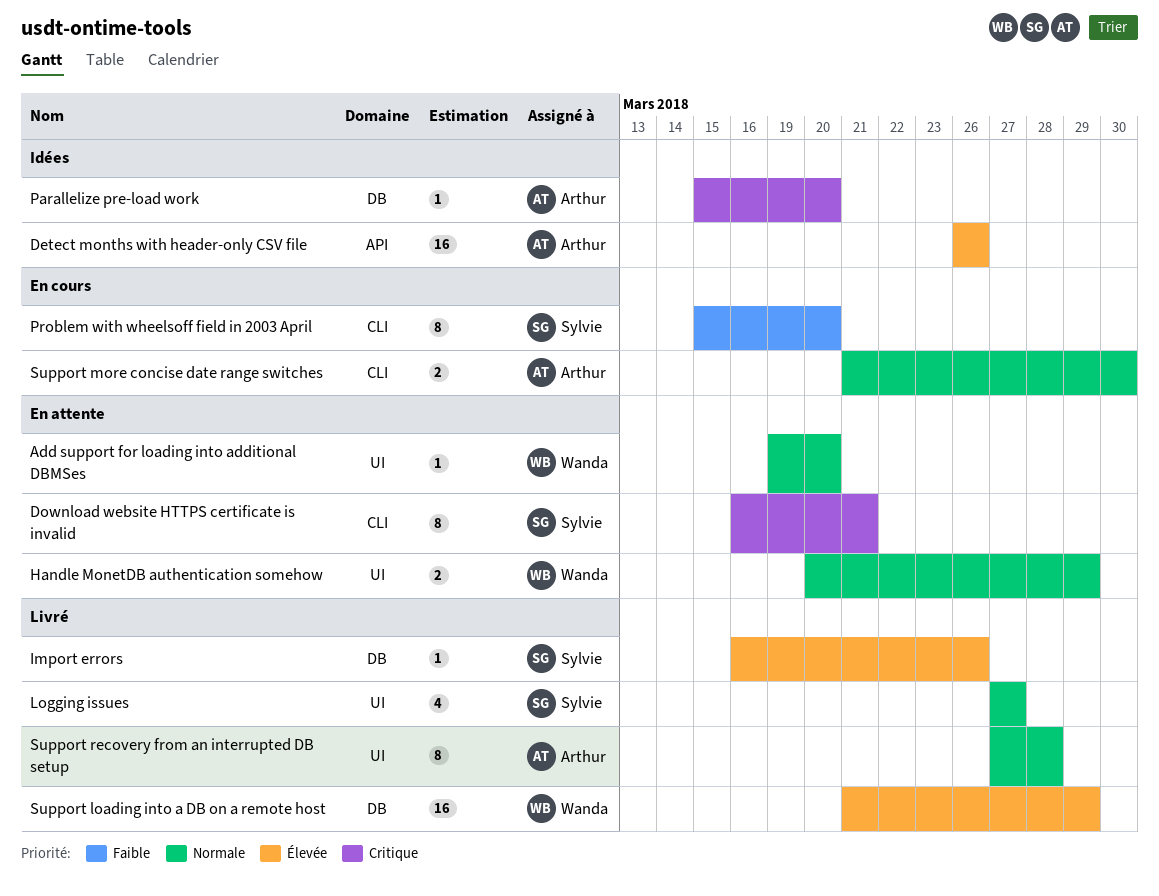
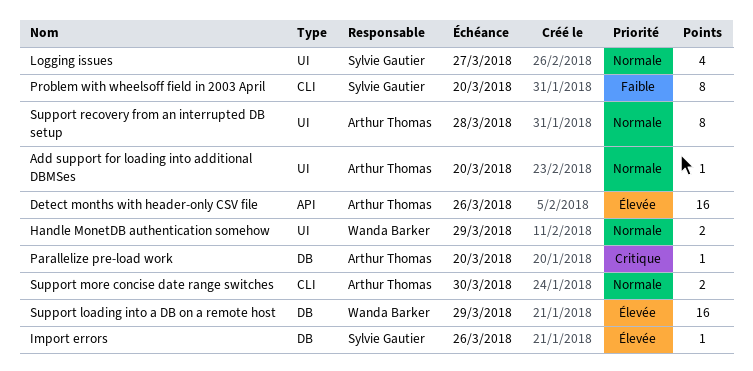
Add support for loading into additional DBMSes, owner: Wanda Barker -> Arthur Thomas
Download website HTTPS certificate is invalid: present -> none

